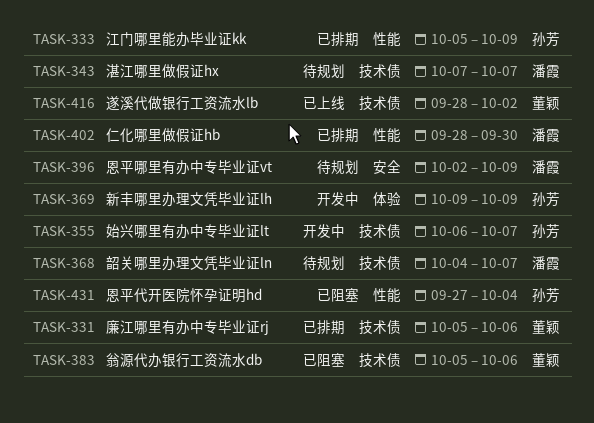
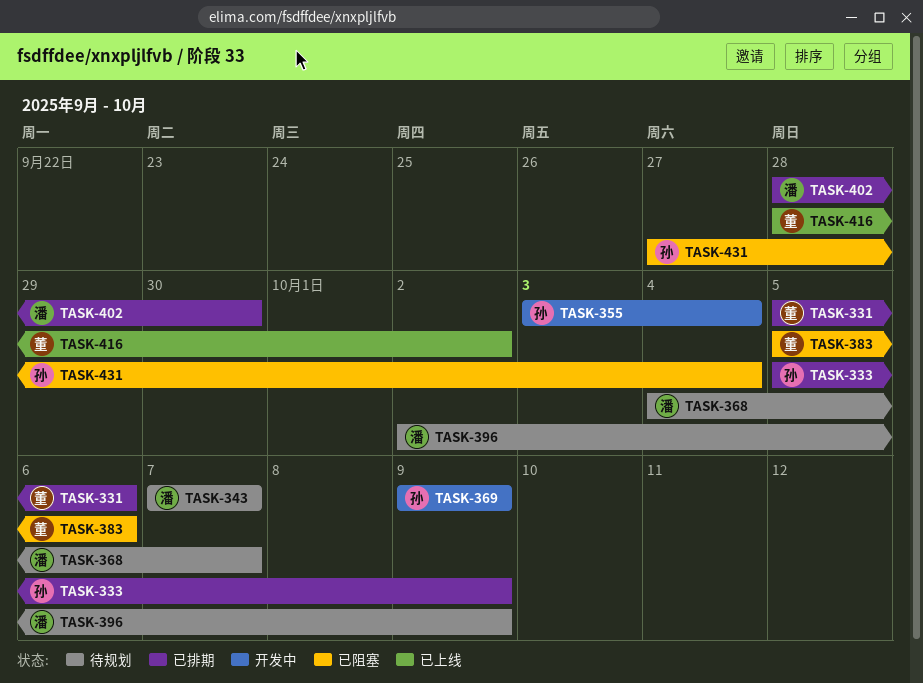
TASK-355, start: Oct 6 -> Oct 3
TASK-355, due: Oct 7 -> Oct 4

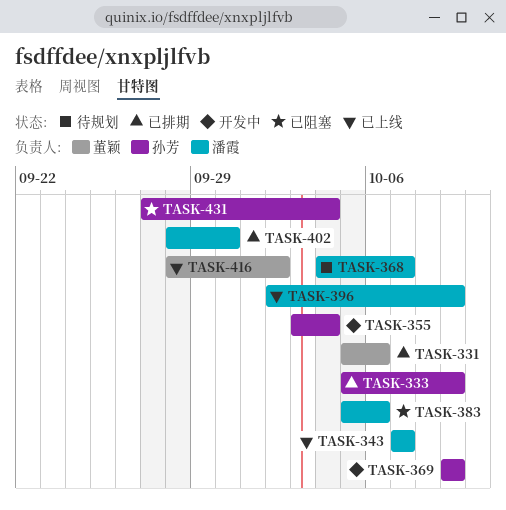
TASK-343, status: 待规划 -> 已上线
TASK-383, owner: 董颖 -> 潘霞
TASK-396, status: 待规划 -> 已上线

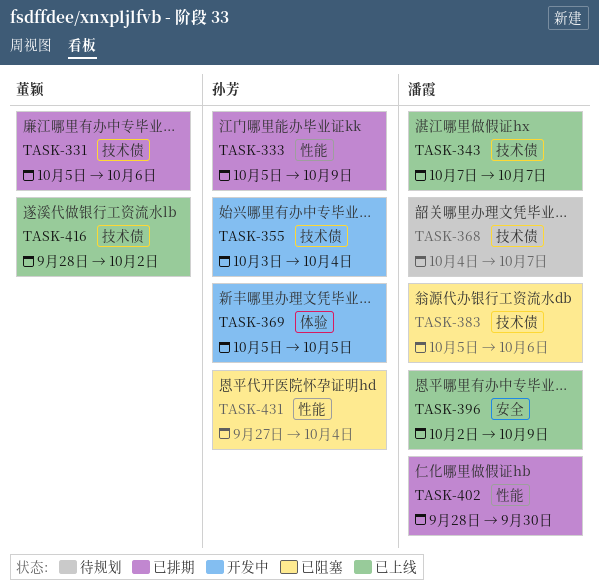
TASK-369, start: Oct 9 -> Oct 5
TASK-369, due: Oct 9 -> Oct 5

